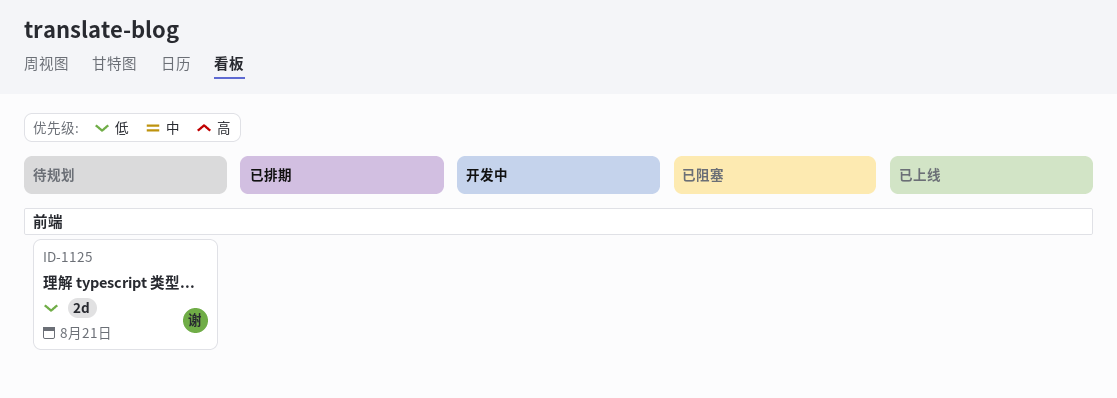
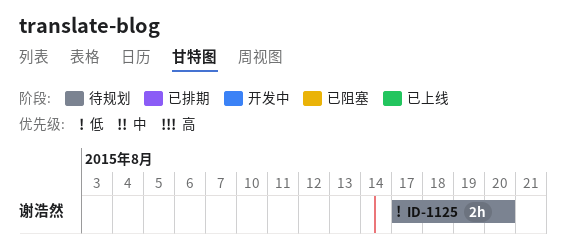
ID-1125, estimate: 2d -> 2h
ID-1125, due: Aug 21 -> Aug 20

